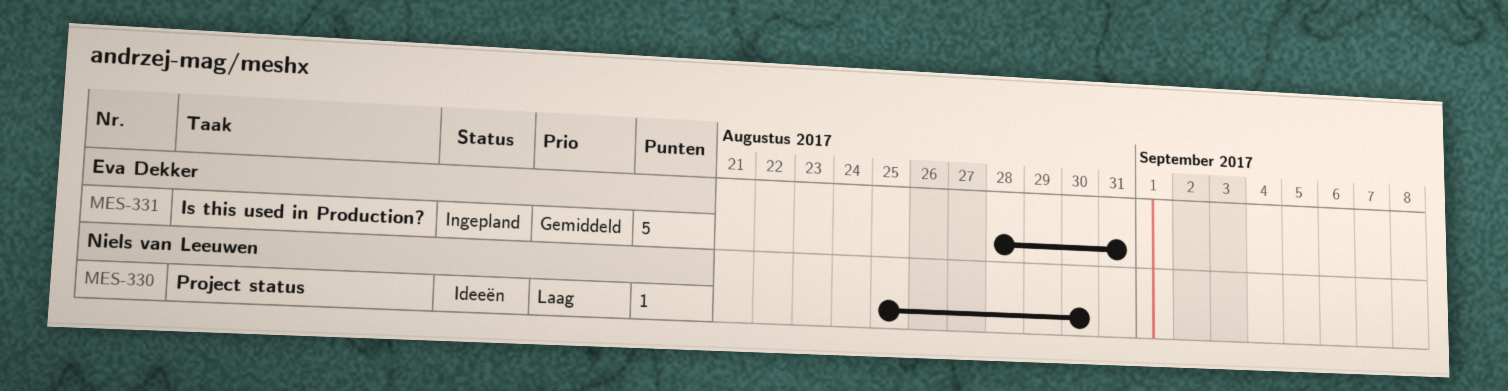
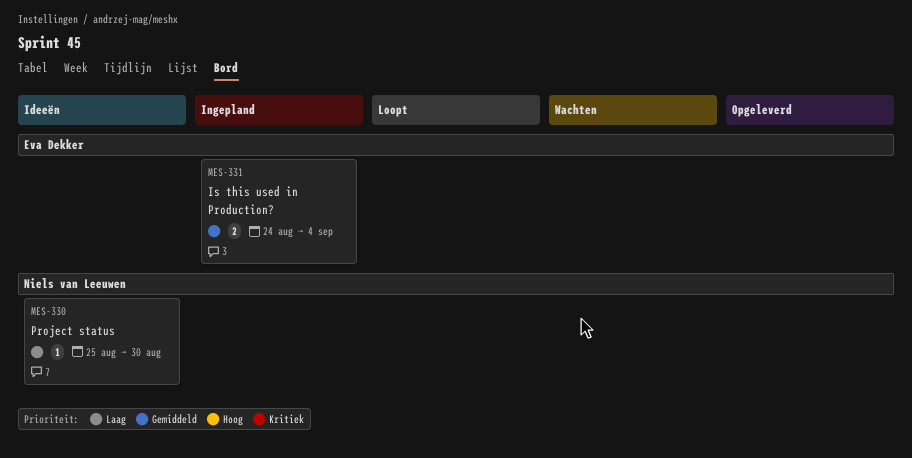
MES-331, estimate: 5 -> 2
MES-331, start: Aug 28 -> Aug 24
MES-331, due: Aug 31 -> Sep 4

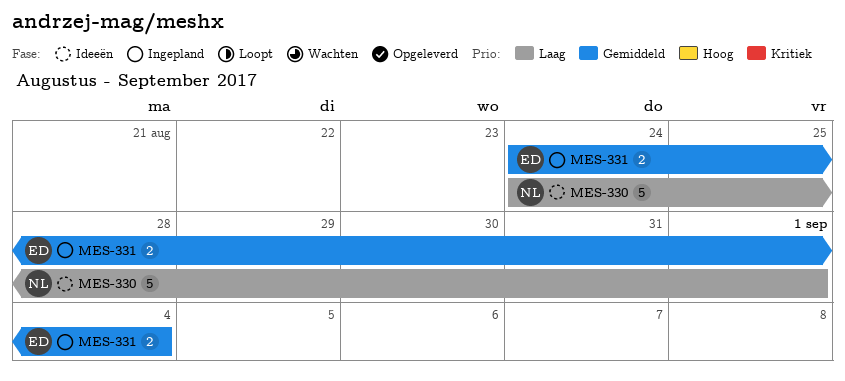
MES-330, estimate: 1 -> 5
MES-330, start: Aug 25 -> Aug 24
MES-330, due: Aug 30 -> Sep 1

